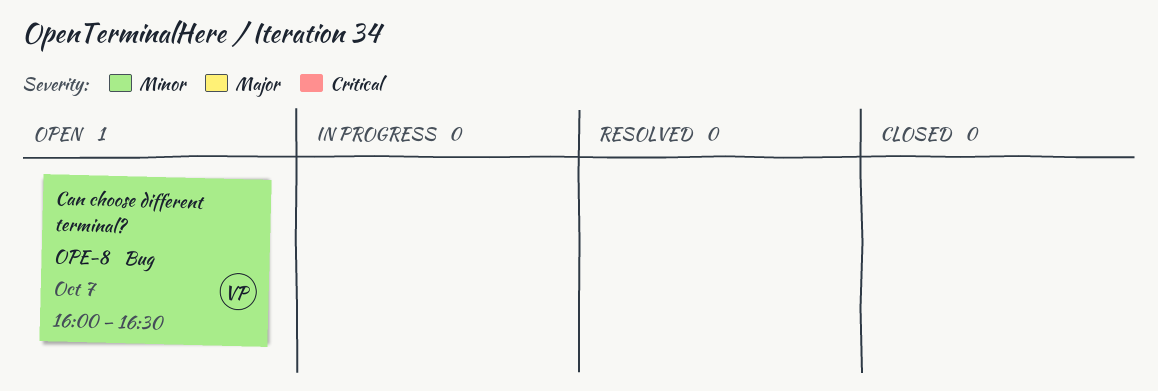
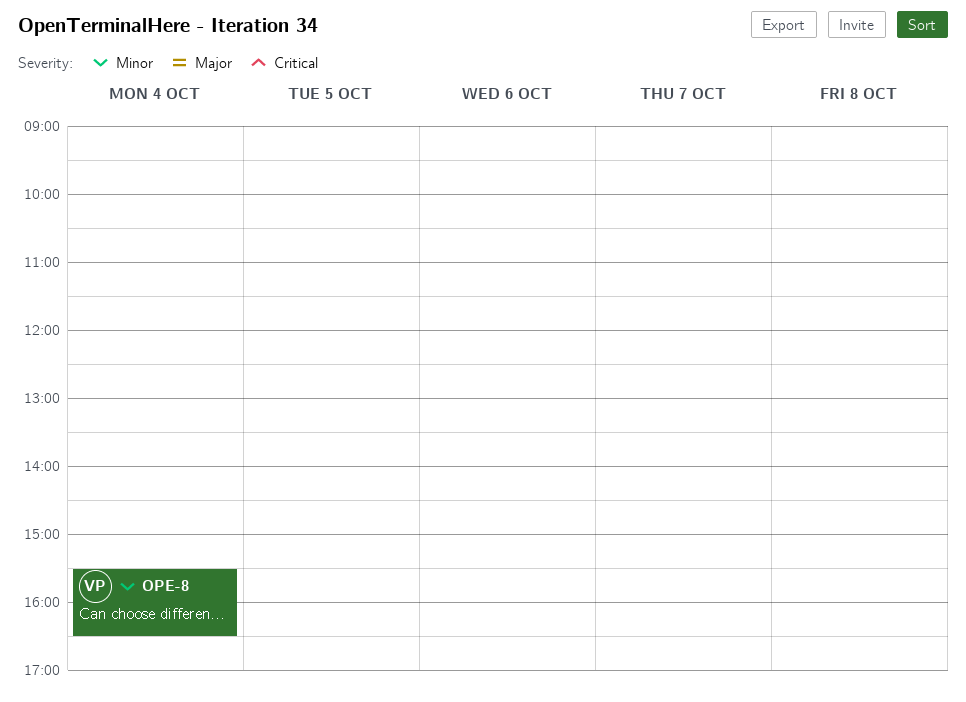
OPE-8, day: Oct 7 -> Oct 4
OPE-8, begins: 16:00 -> 15:30

